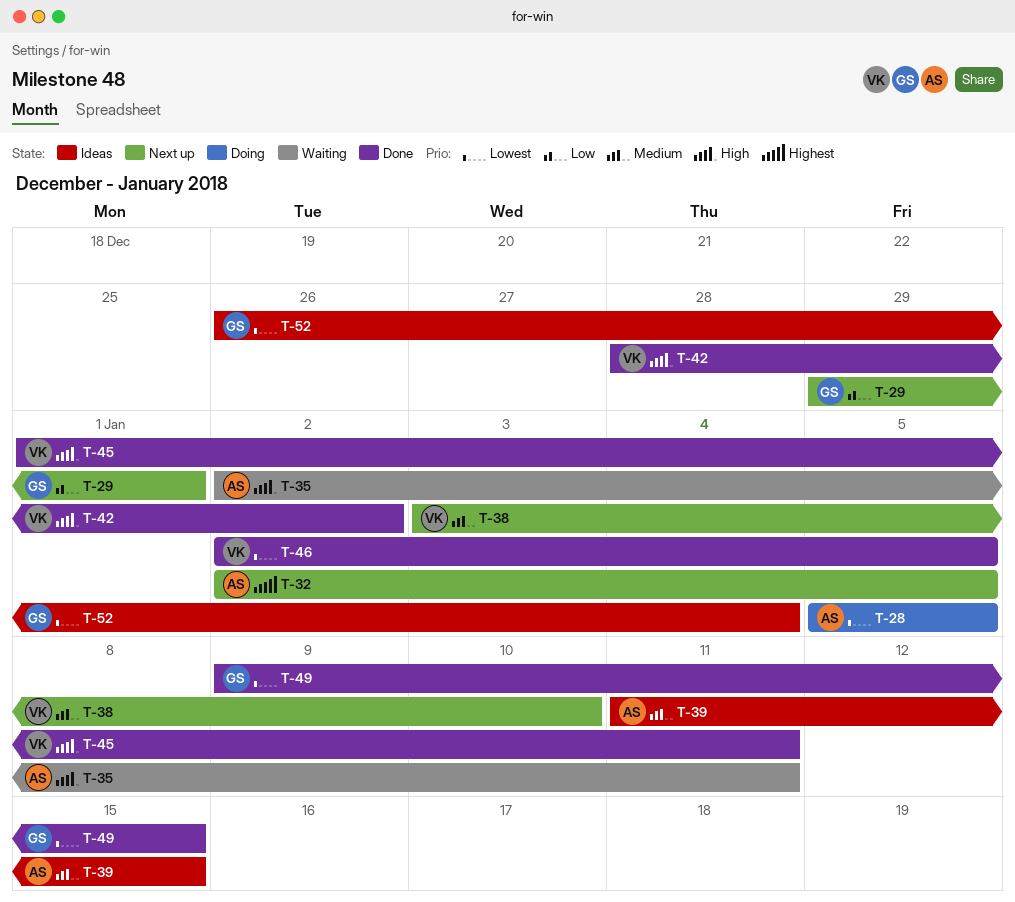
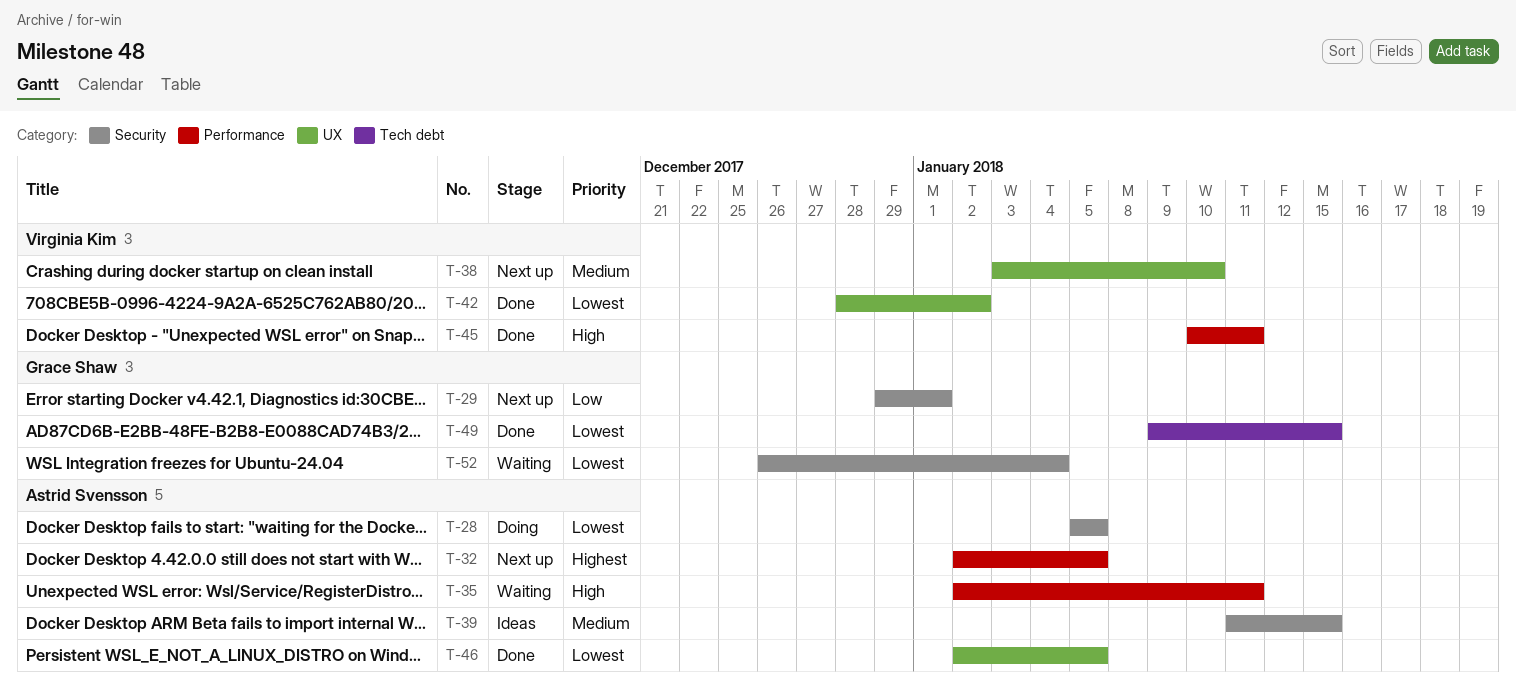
T-42, priority: High -> Lowest
T-45, start: Jan 1 -> Jan 10
T-46, owner: Virginia Kim -> Astrid Svensson
T-52, status: Ideas -> Waiting

